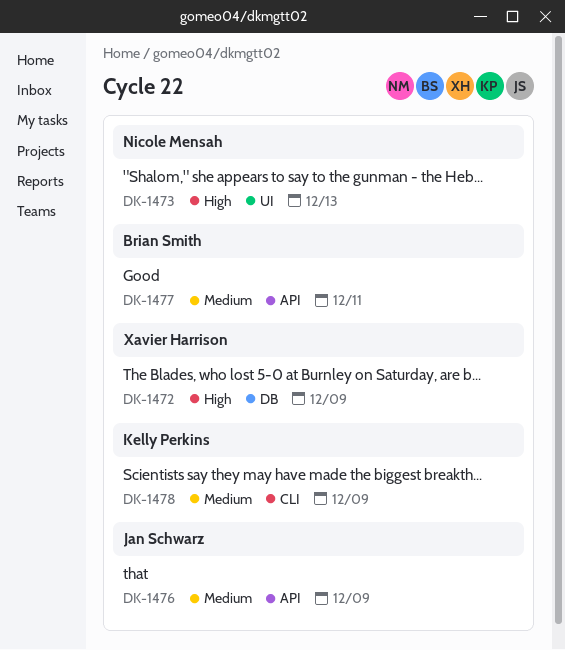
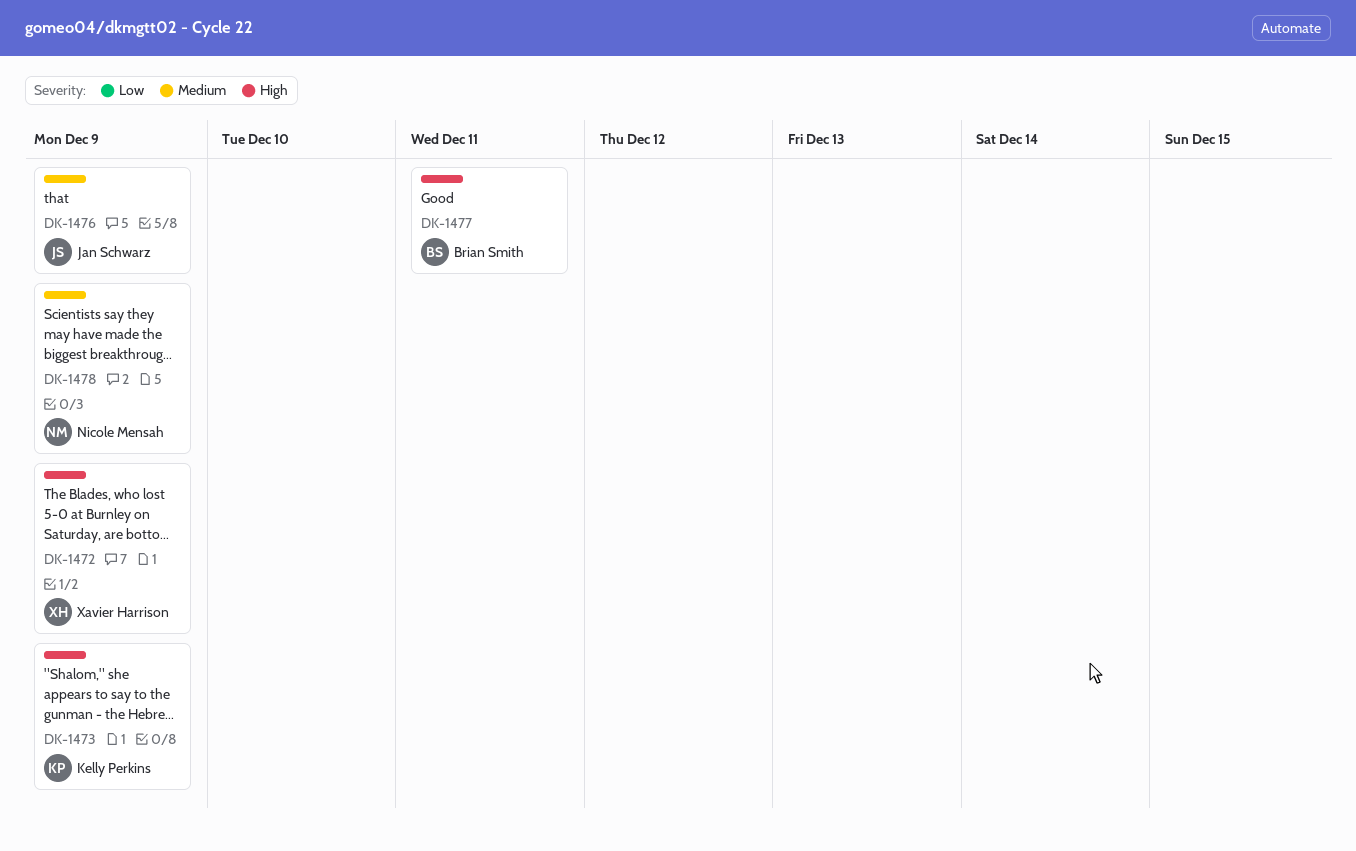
DK-1473, owner: Nicole Mensah -> Kelly Perkins
DK-1473, due: Dec 13 -> Dec 9
DK-1477, priority: Medium -> High
DK-1478, owner: Kelly Perkins -> Nicole Mensah

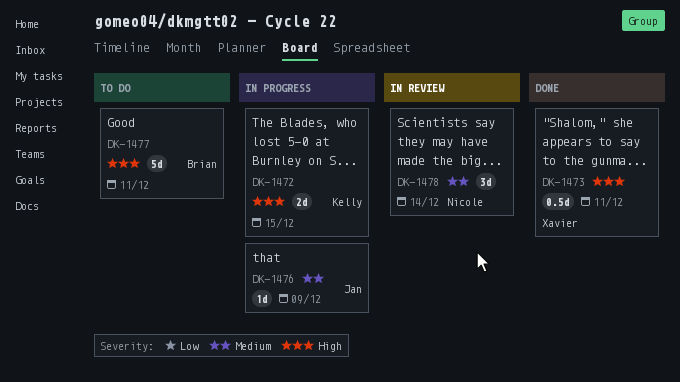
DK-1472, owner: Xavier Harrison -> Kelly Perkins
DK-1472, due: Dec 9 -> Dec 15
DK-1473, owner: Kelly Perkins -> Xavier Harrison
DK-1473, due: Dec 9 -> Dec 11
DK-1478, due: Dec 9 -> Dec 14

